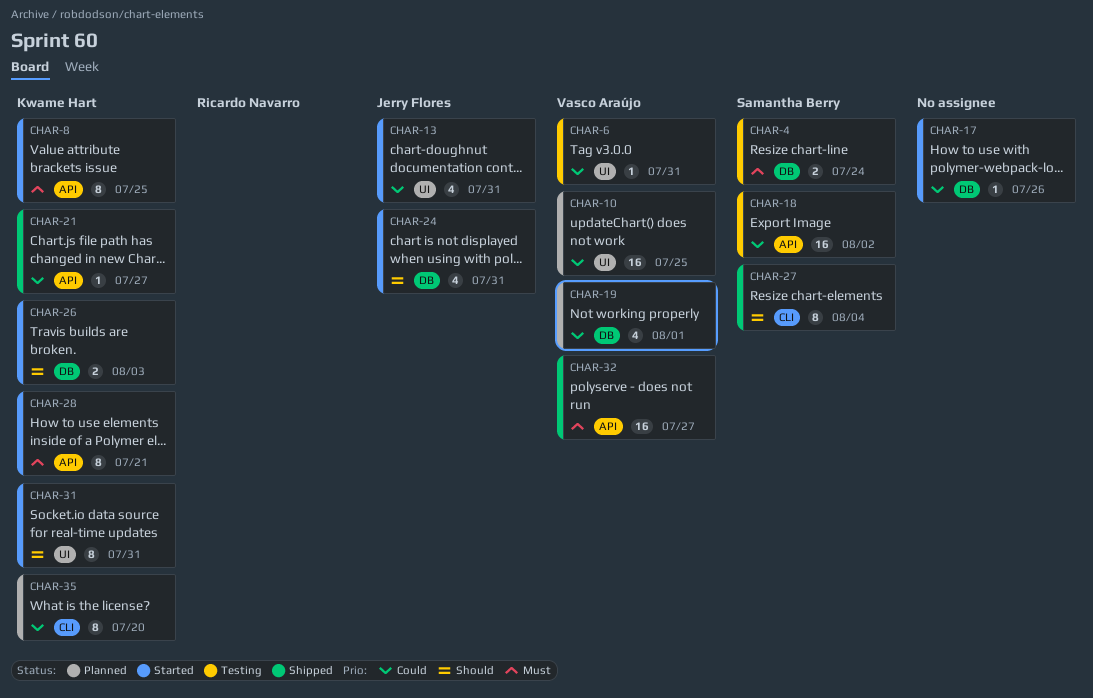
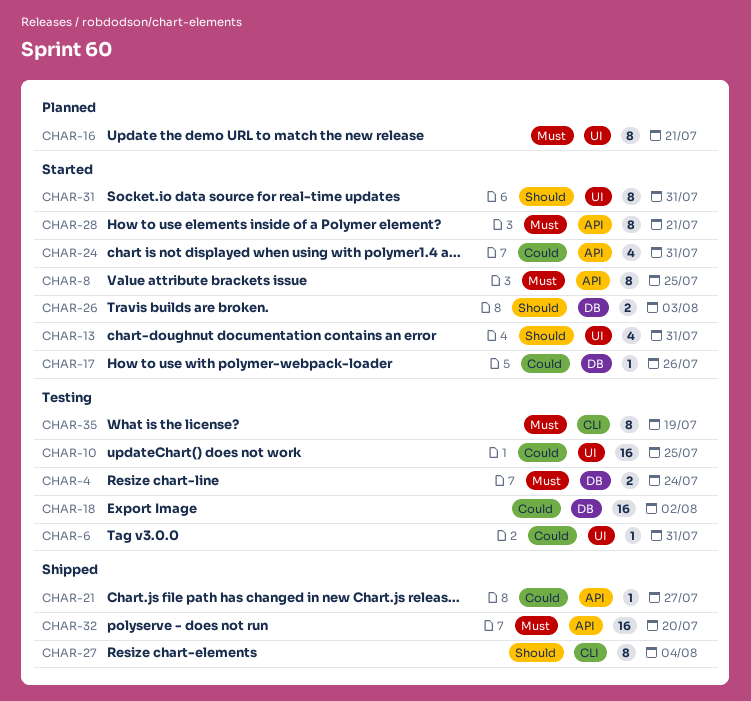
CHAR-10, status: Planned -> Testing
CHAR-13, priority: Could -> Should
CHAR-16: none -> present
CHAR-18, label: API -> DB
CHAR-19: present -> none
CHAR-24, priority: Should -> Could
CHAR-24, label: DB -> API
CHAR-32, due: Jul 27 -> Jul 20
CHAR-35, status: Planned -> Testing
CHAR-35, priority: Could -> Must
CHAR-35, due: Jul 20 -> Jul 19

